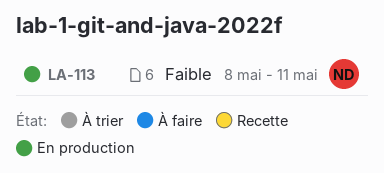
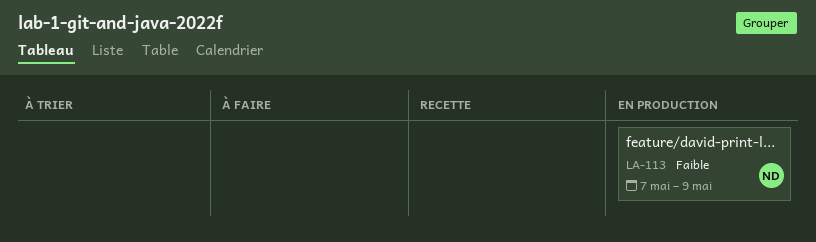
LA-113, start: May 8 -> May 7
LA-113, due: May 11 -> May 9

